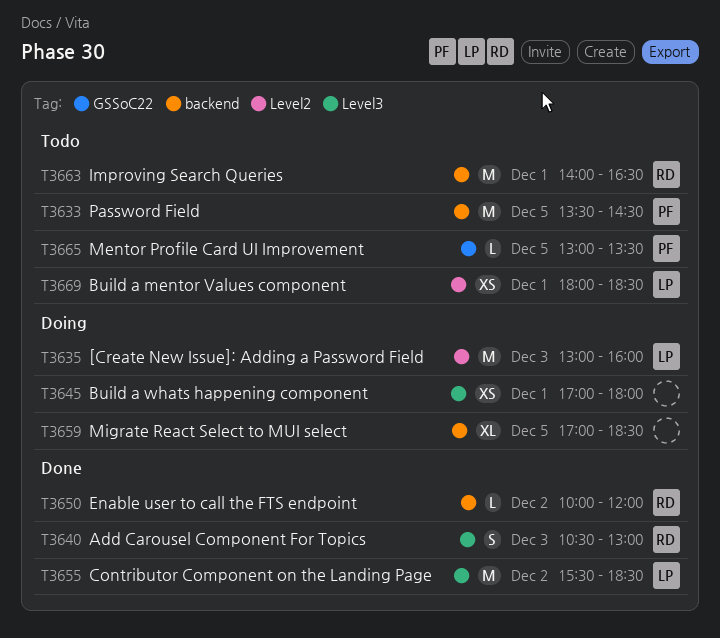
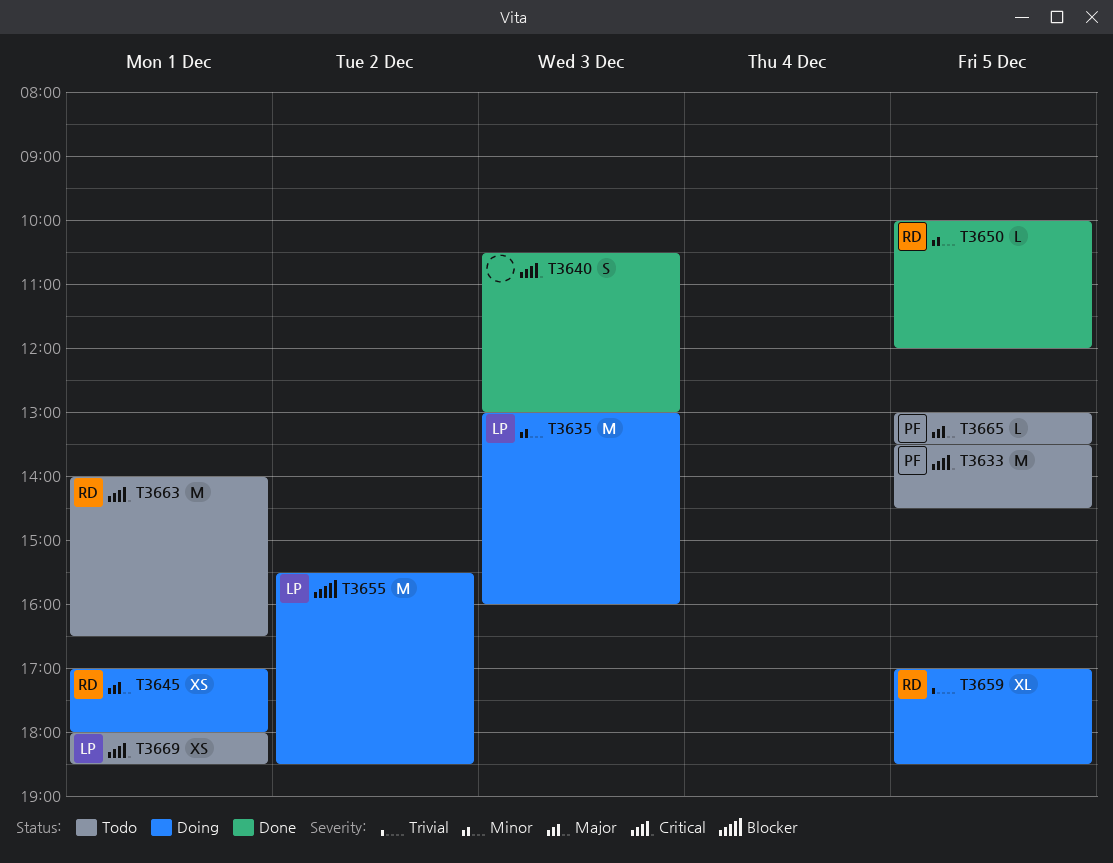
T3640, owner: RD -> none
T3645, owner: none -> RD
T3650, day: Dec 2 -> Dec 5
T3655, status: Done -> Doing
T3659, owner: none -> RD

